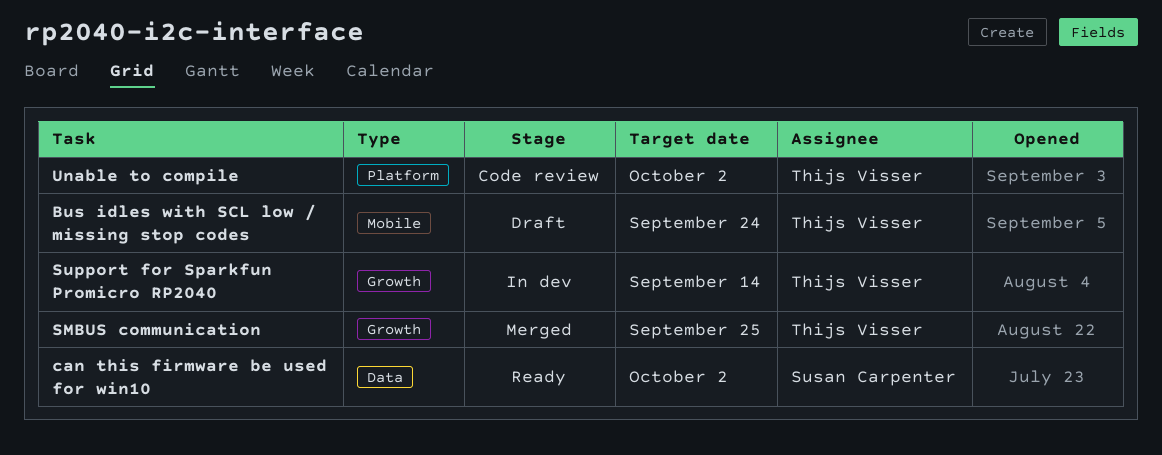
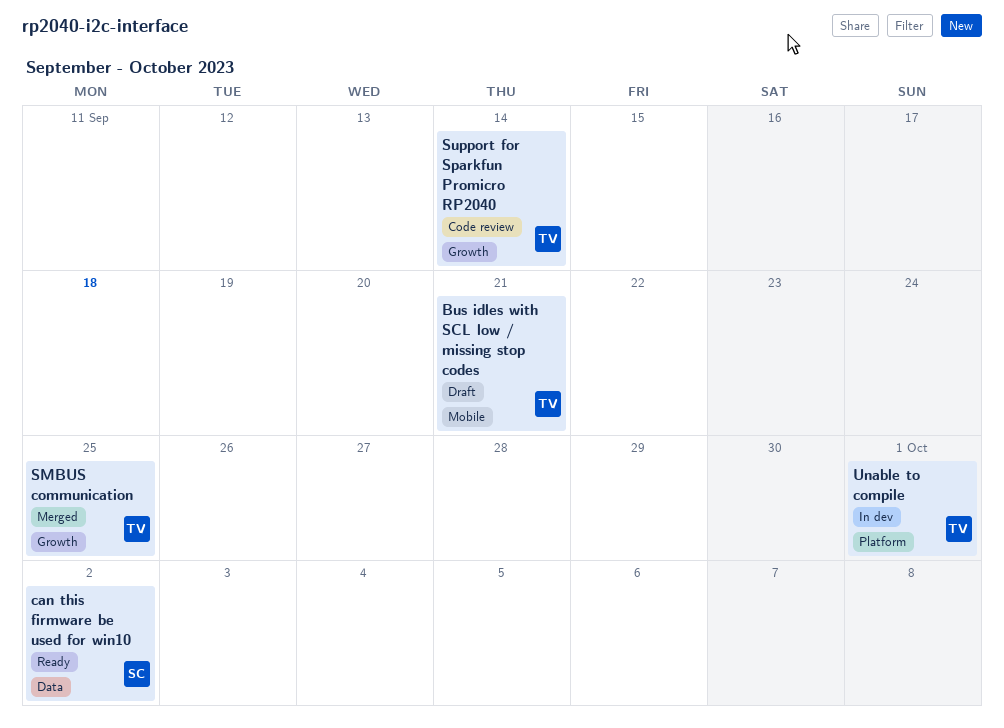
Bus idles with SCL low / missing stop codes, due: Sep 24 -> Sep 21
Support for Sparkfun Promicro RP2040, status: In dev -> Code review
Unable to compile, status: Code review -> In dev
Unable to compile, due: Oct 2 -> Oct 1

